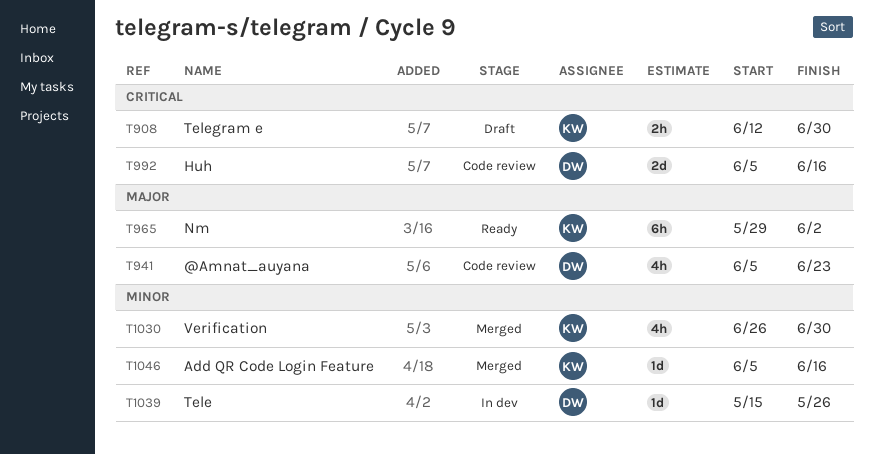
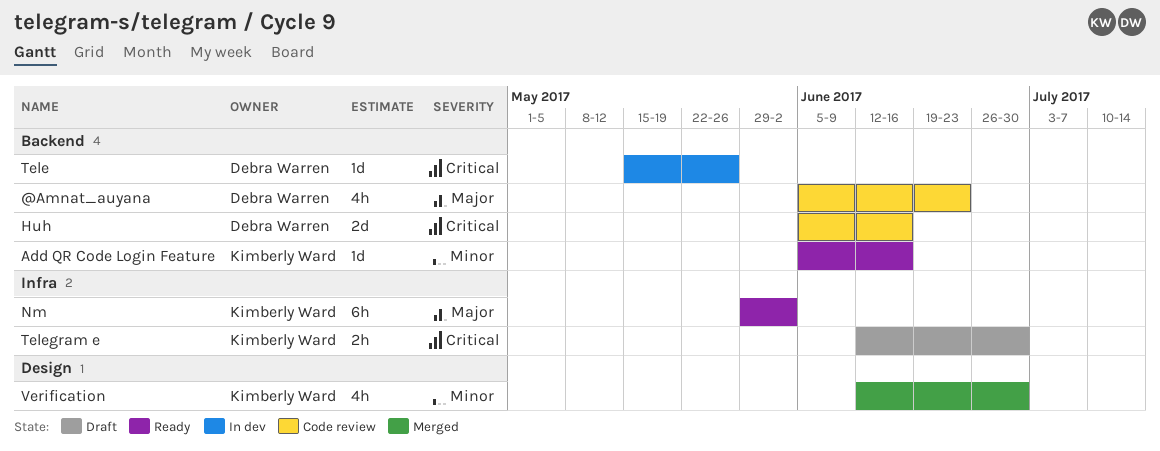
Add QR Code Login Feature, status: Merged -> Ready
Tele, priority: Minor -> Critical
Verification, start: Jun 26 -> Jun 12

